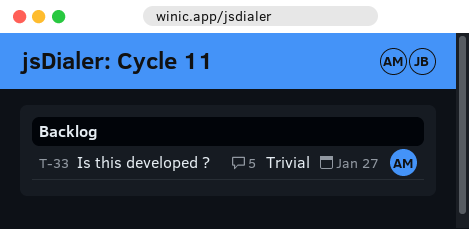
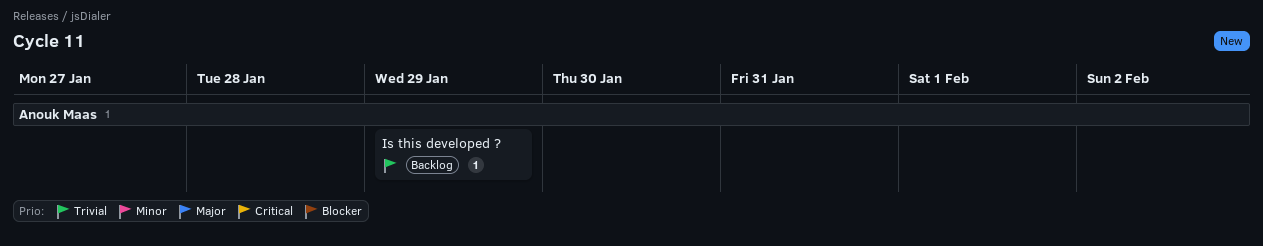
Is this developed ?, due: Jan 27 -> Jan 29

